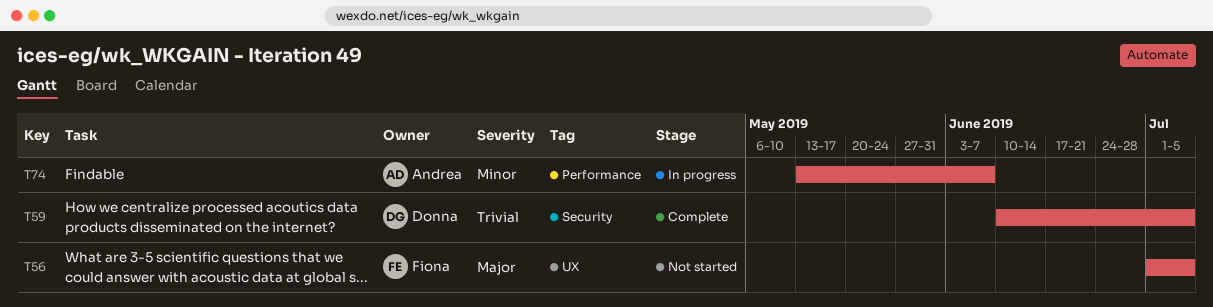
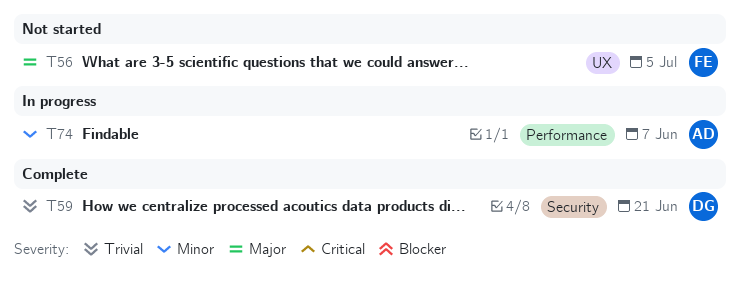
T59, due: Jul 5 -> Jun 21

